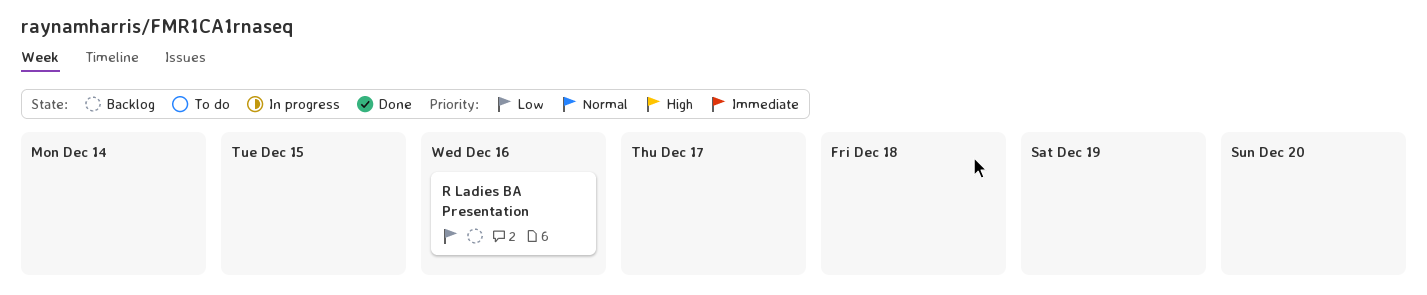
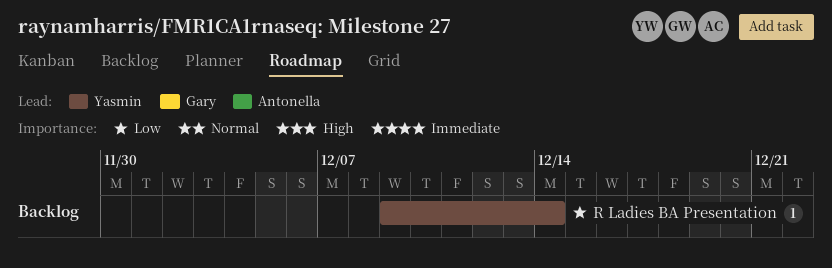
R Ladies BA Presentation, due: Dec 16 -> Dec 14

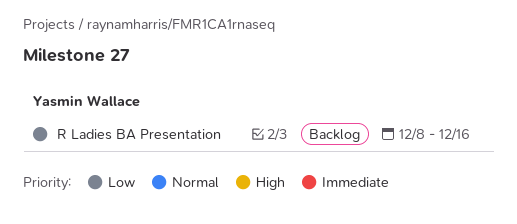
R Ladies BA Presentation, start: Dec 9 -> Dec 8
R Ladies BA Presentation, due: Dec 14 -> Dec 16

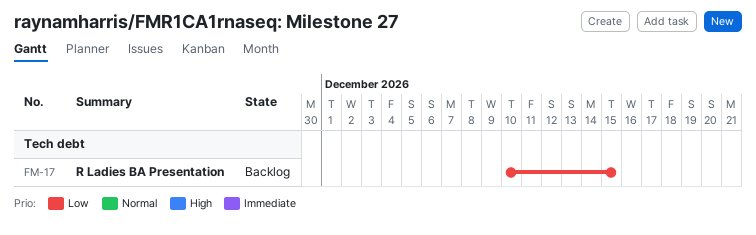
R Ladies BA Presentation, start: Dec 8 -> Dec 10
R Ladies BA Presentation, due: Dec 16 -> Dec 15

